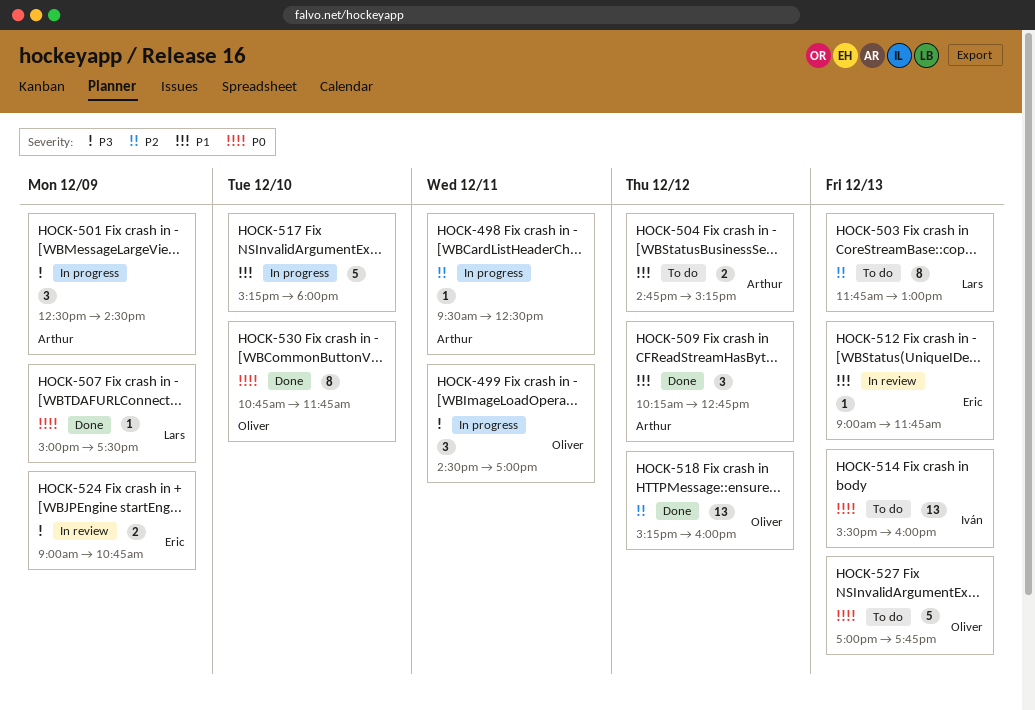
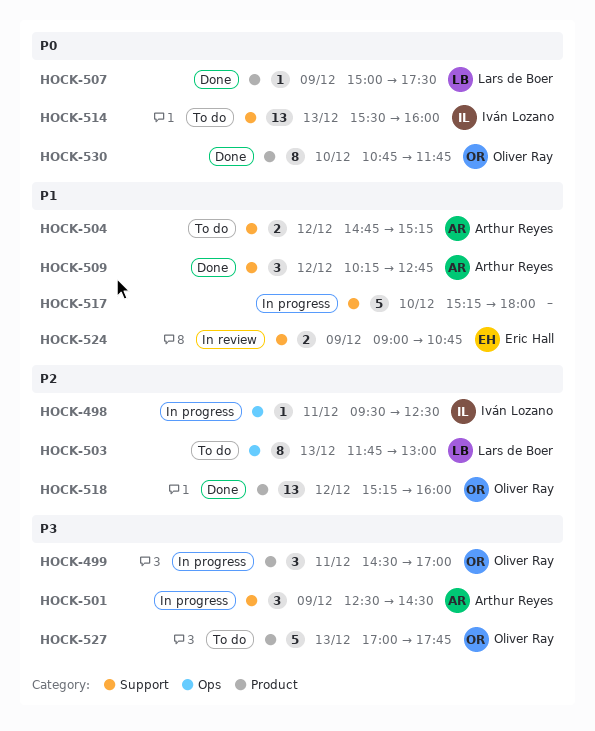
HOCK-498, owner: Arthur Reyes -> Iván Lozano
HOCK-512: present -> none
HOCK-524, priority: P3 -> P1
HOCK-527, priority: P0 -> P3

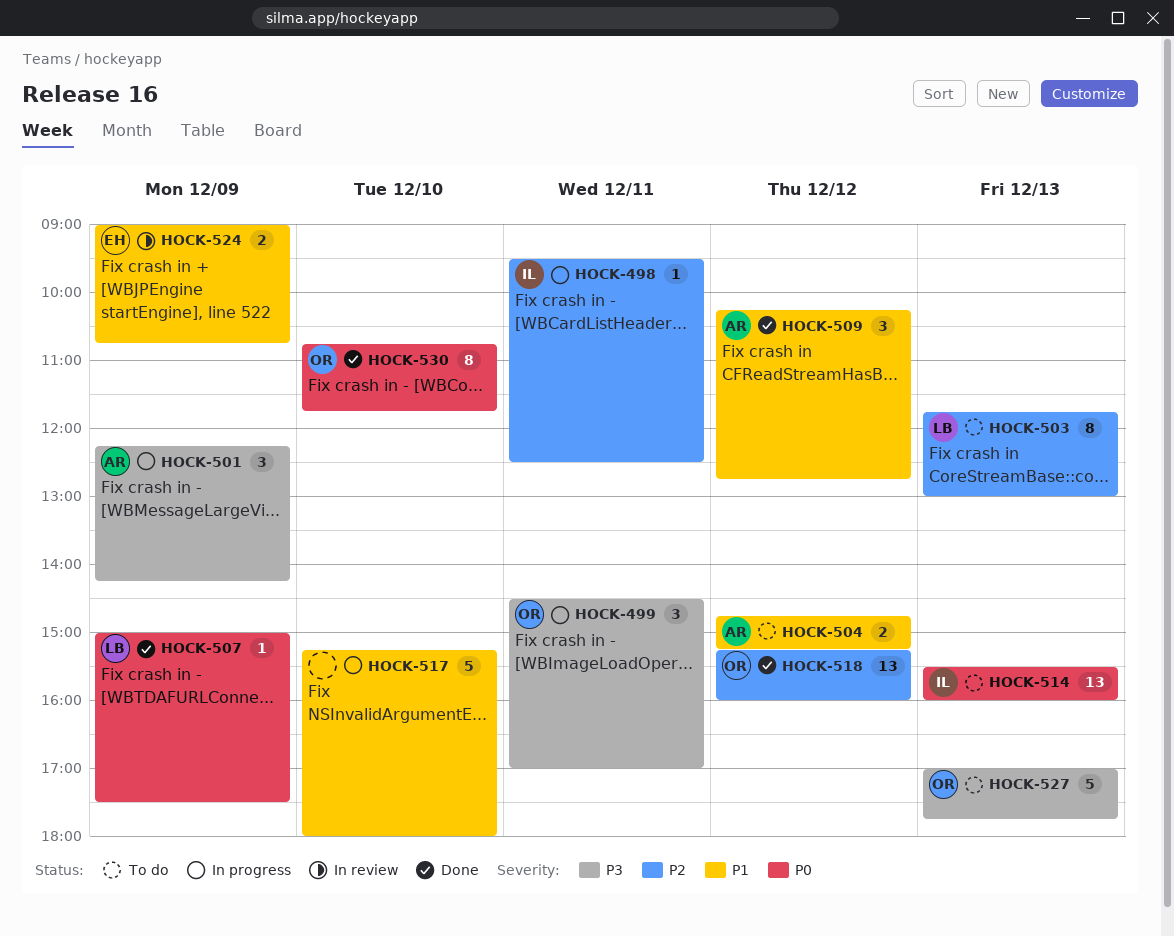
HOCK-501, begins: 12:30 -> 12:15
HOCK-501, ends: 14:30 -> 14:15

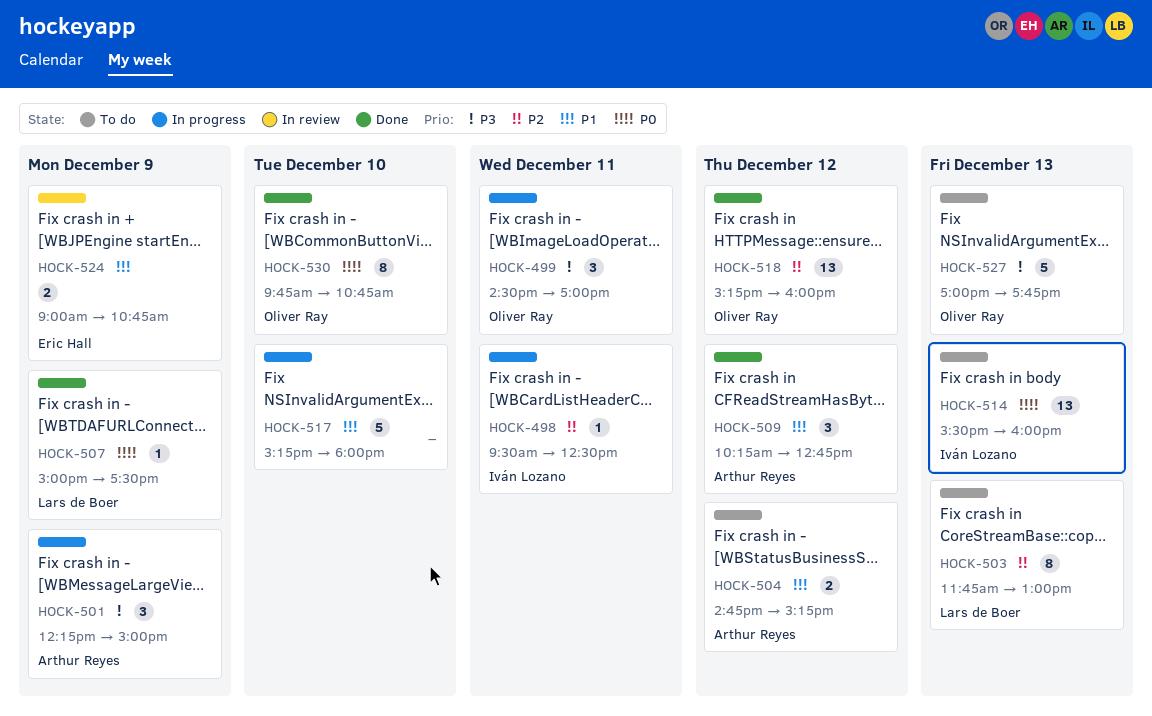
HOCK-501, ends: 14:15 -> 15:00
HOCK-530, begins: 10:45 -> 09:45
HOCK-530, ends: 11:45 -> 10:45

